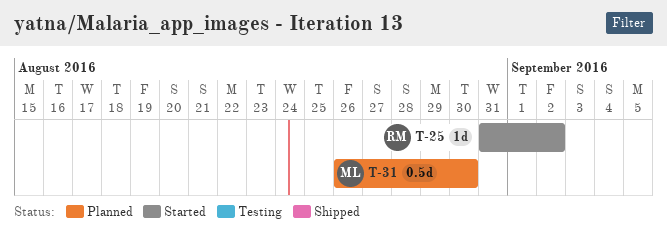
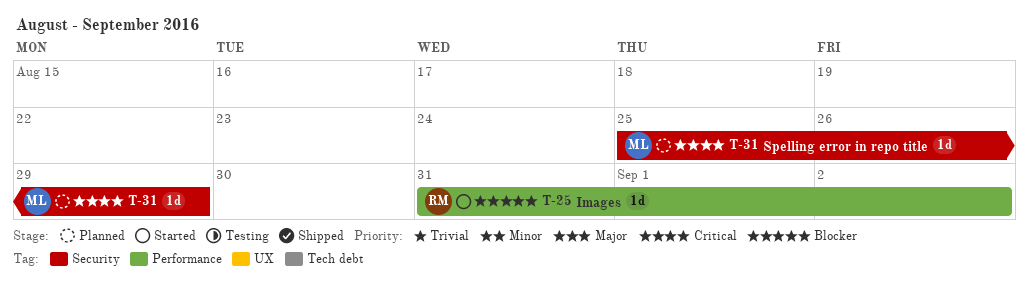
T-31, estimate: 0.5d -> 1d
T-31, start: Aug 26 -> Aug 25
T-31, due: Aug 30 -> Aug 29

